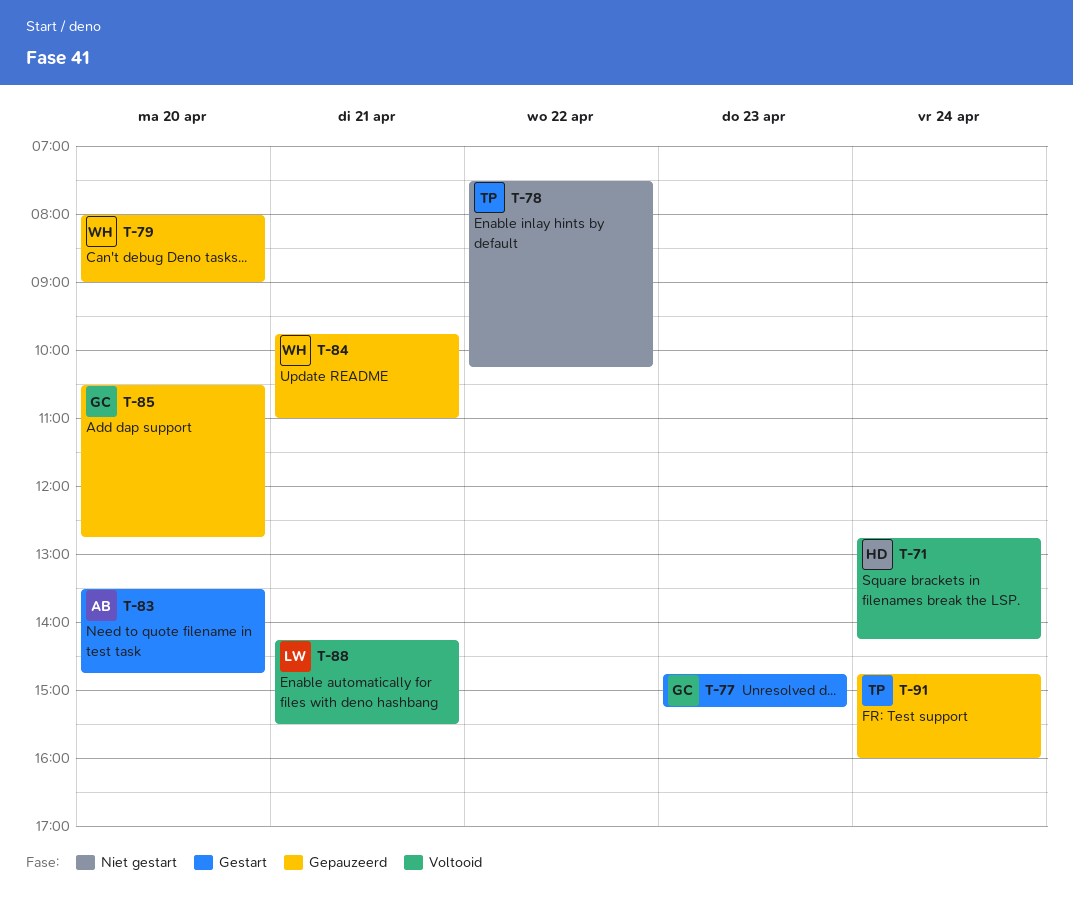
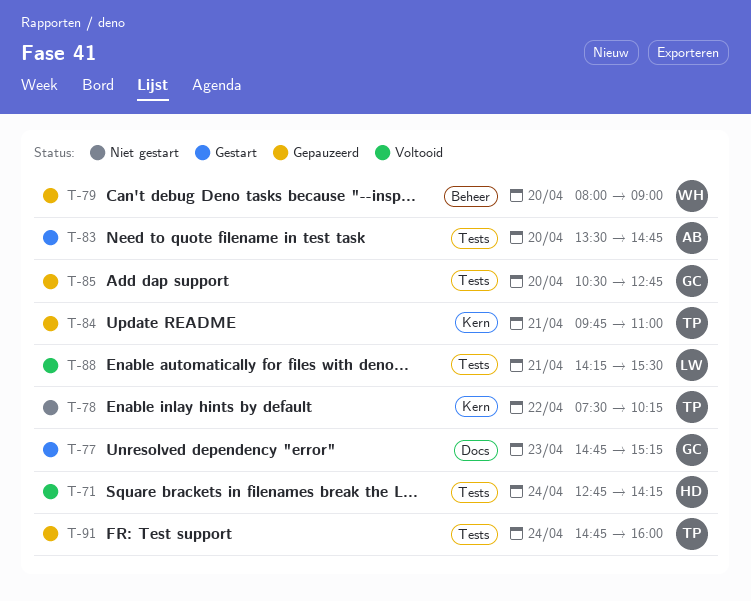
T-84, owner: WH -> TP

